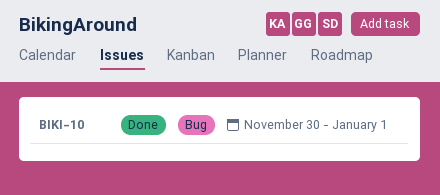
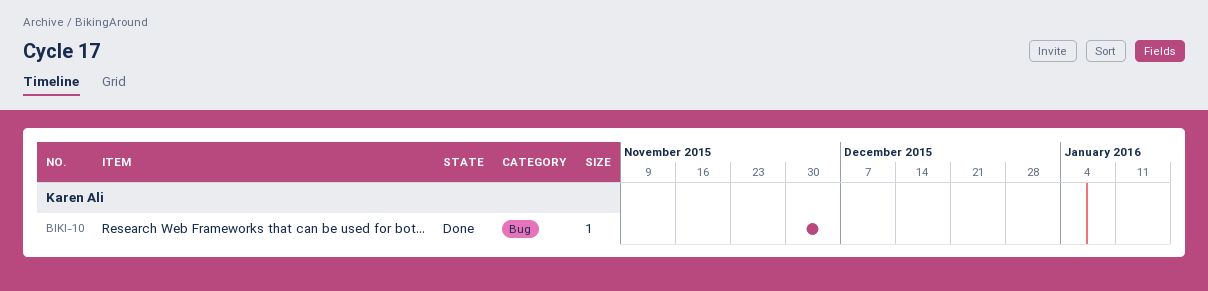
BIKI-10, due: Jan 1 -> Dec 4

